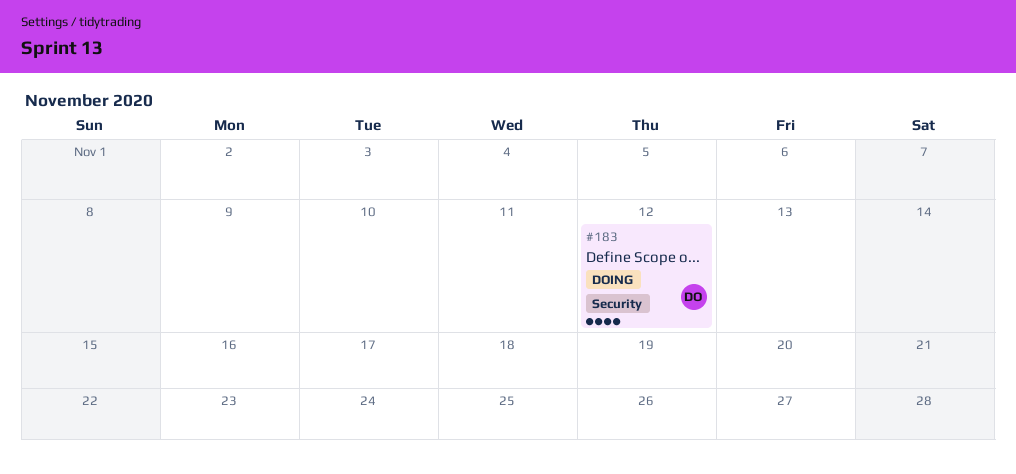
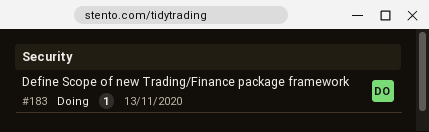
#183, estimate: 4 -> 1
#183, due: Nov 12 -> Nov 13

